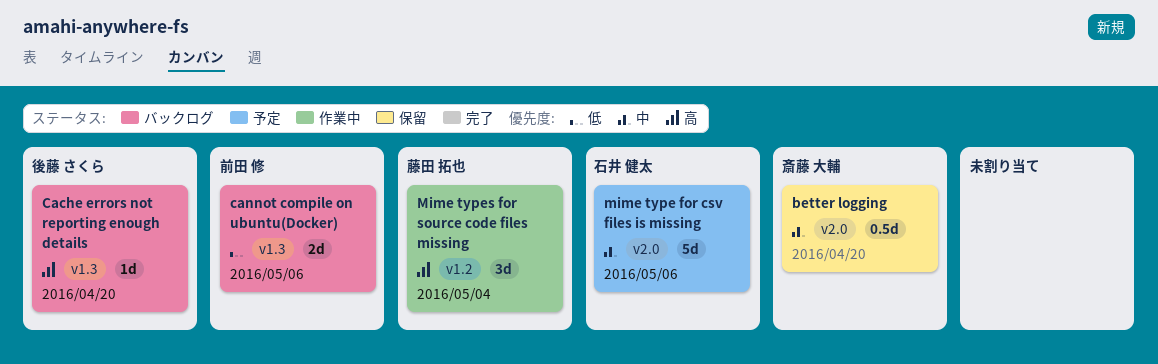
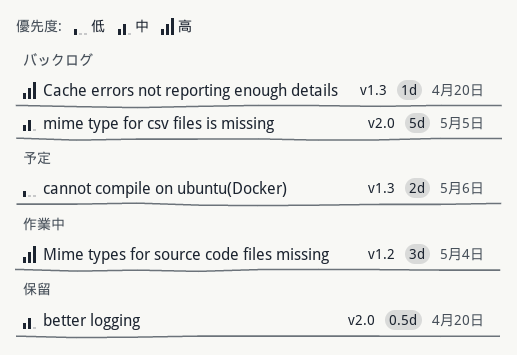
cannot compile on ubuntu(Docker), status: バックログ -> 予定
mime type for csv files is missing, status: 予定 -> バックログ
mime type for csv files is missing, due: May 6 -> May 5

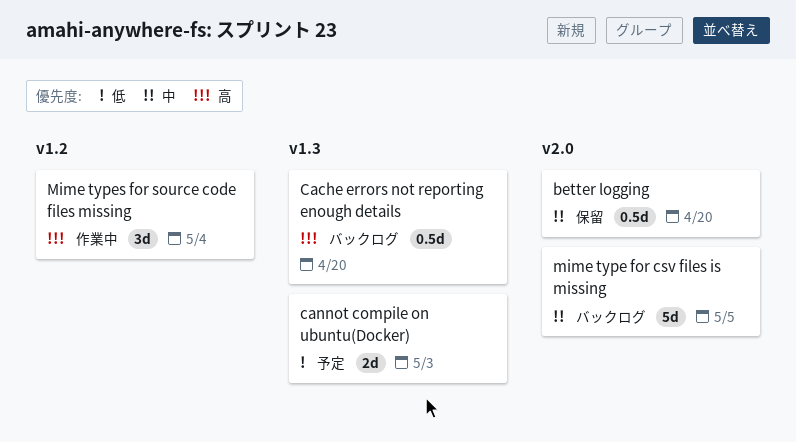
Cache errors not reporting enough details, estimate: 1d -> 0.5d
cannot compile on ubuntu(Docker), due: May 6 -> May 3

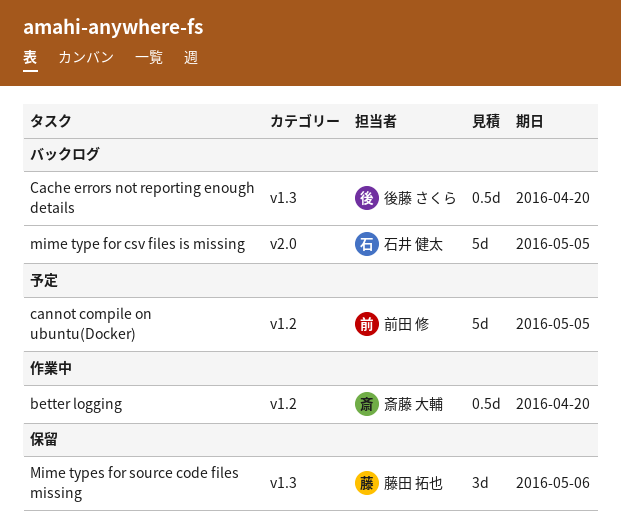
better logging, status: 保留 -> 作業中
better logging, label: v2.0 -> v1.2
cannot compile on ubuntu(Docker), label: v1.3 -> v1.2
cannot compile on ubuntu(Docker), estimate: 2d -> 5d
cannot compile on ubuntu(Docker), due: May 3 -> May 5
Mime types for source code files missing, status: 作業中 -> 保留
Mime types for source code files missing, label: v1.2 -> v1.3
Mime types for source code files missing, due: May 4 -> May 6

